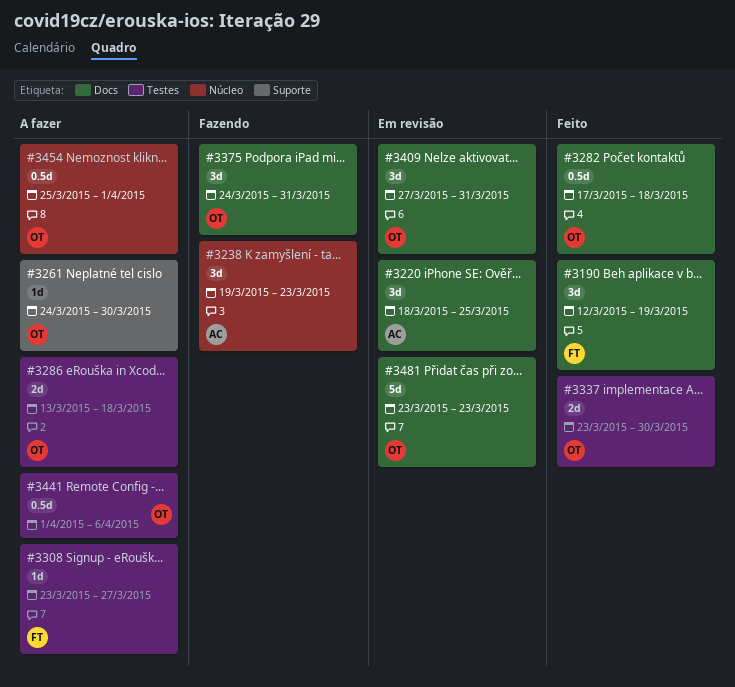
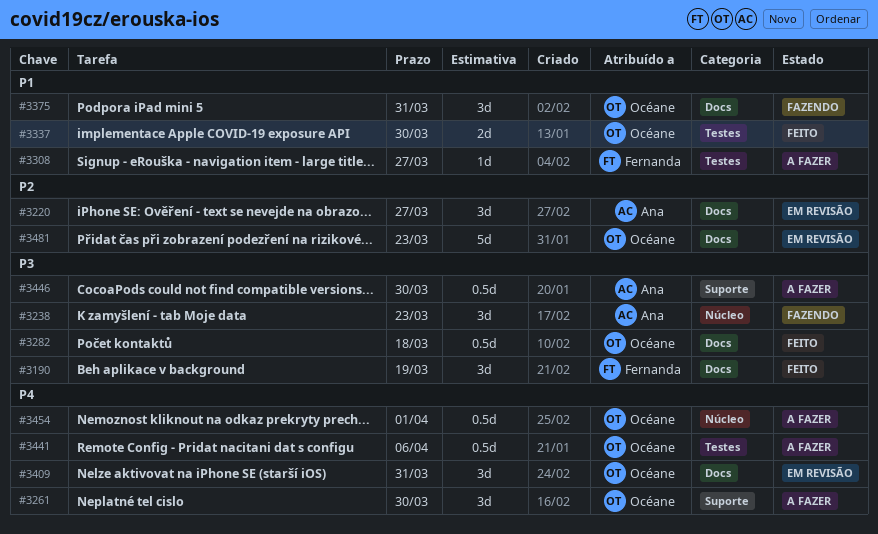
#3220, due: Mar 25 -> Mar 27
#3261, estimate: 1d -> 3d
#3286: present -> none
#3446: none -> present

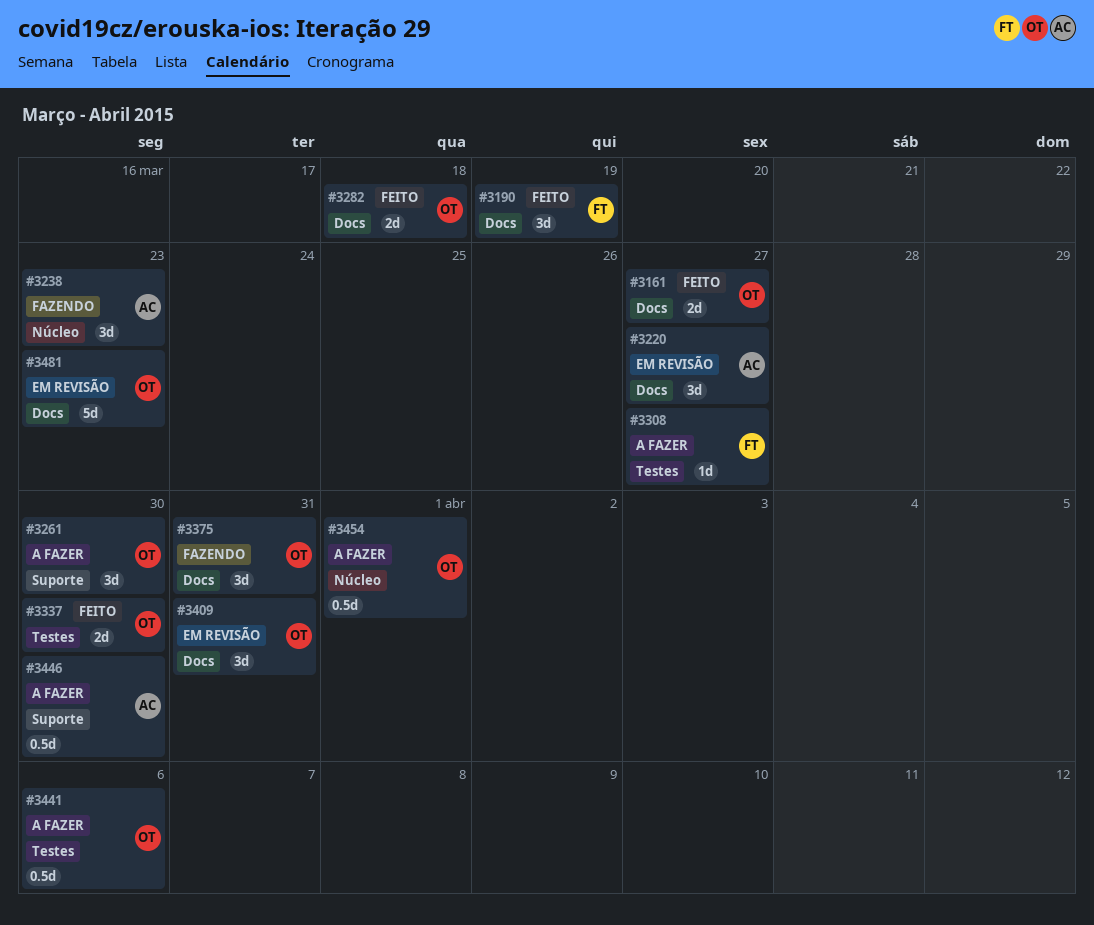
#3161: none -> present
#3282, estimate: 0.5d -> 2d

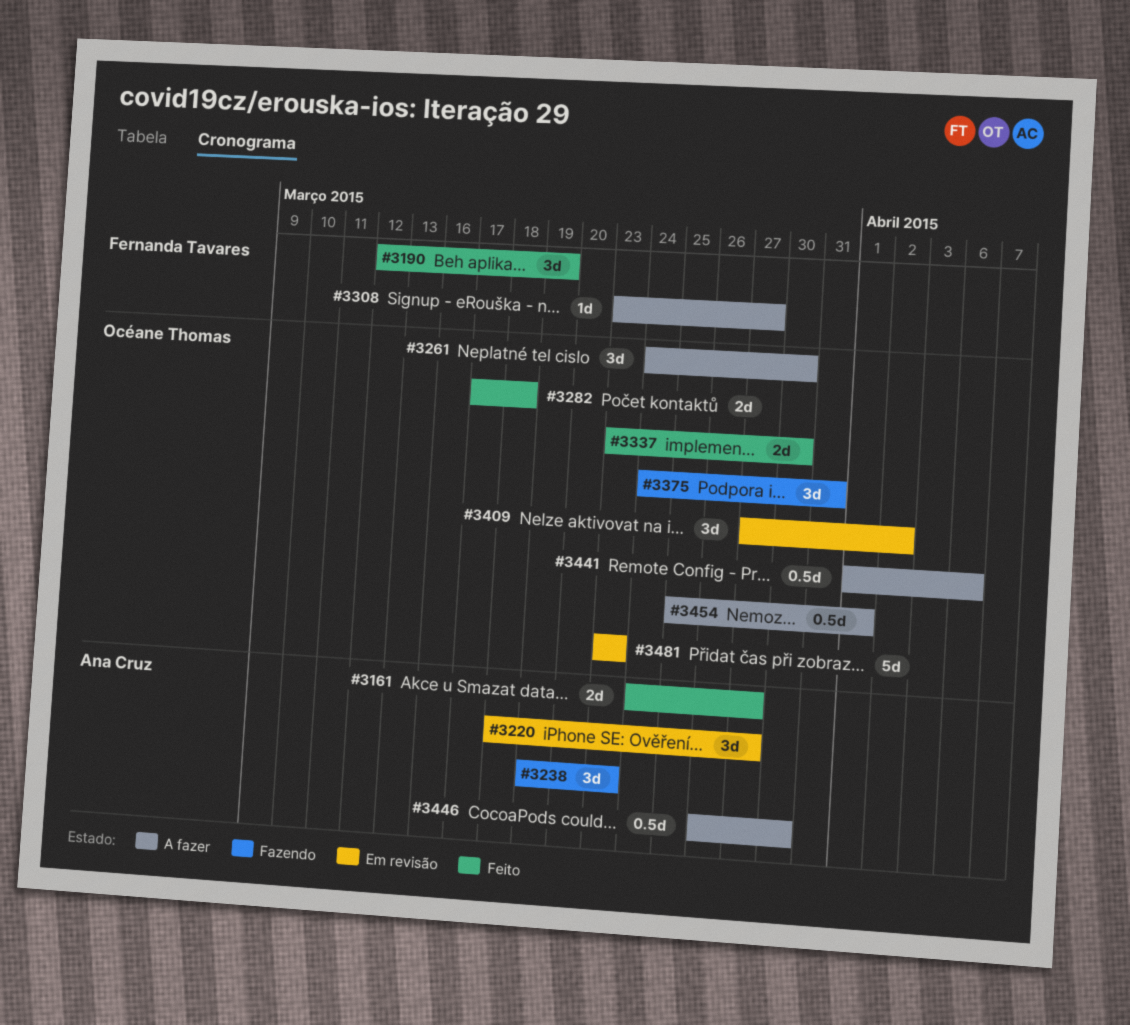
#3161, owner: Océane Thomas -> Ana Cruz
#3409, due: Mar 31 -> Apr 2

